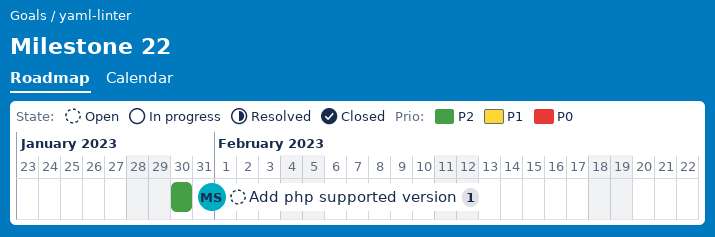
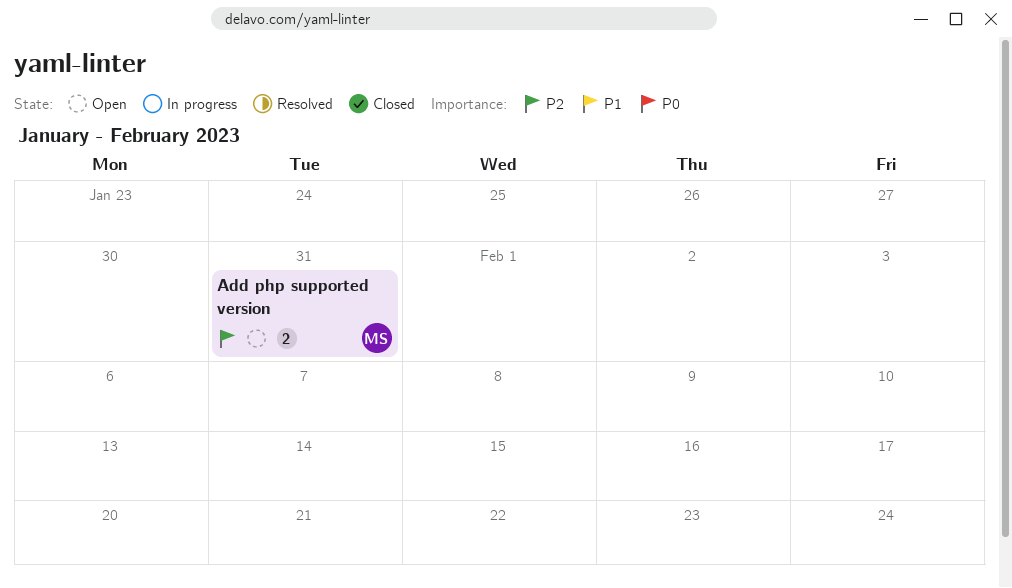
Add php supported version, estimate: 1 -> 2
Add php supported version, due: Jan 30 -> Jan 31

